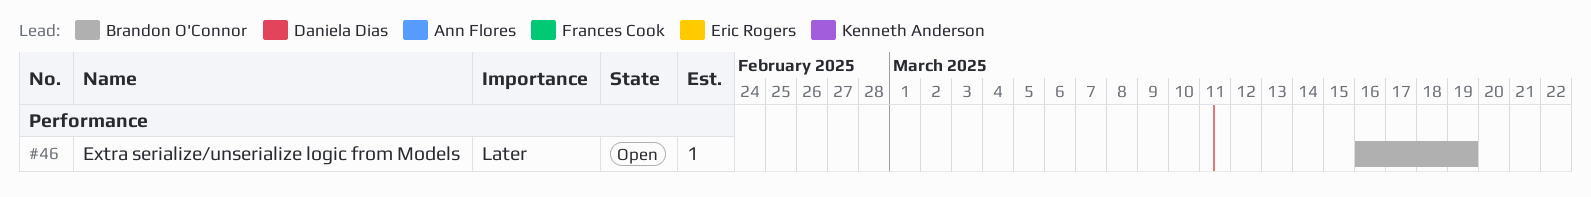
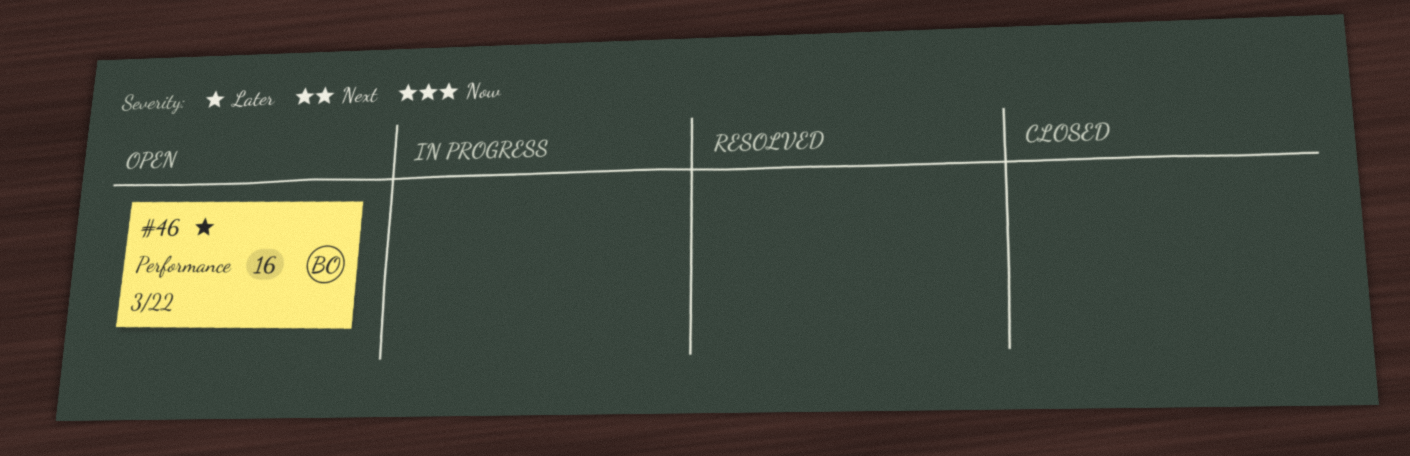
#46, estimate: 1 -> 16
#46, due: Mar 19 -> Mar 22

